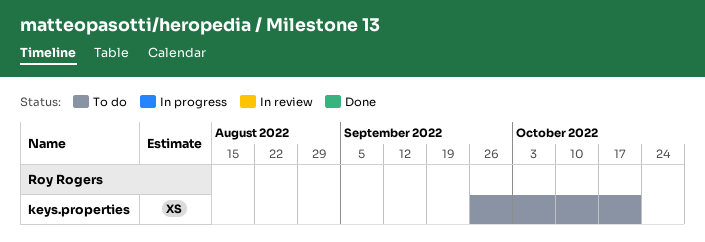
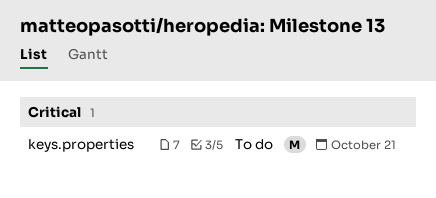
keys.properties, estimate: XS -> M

